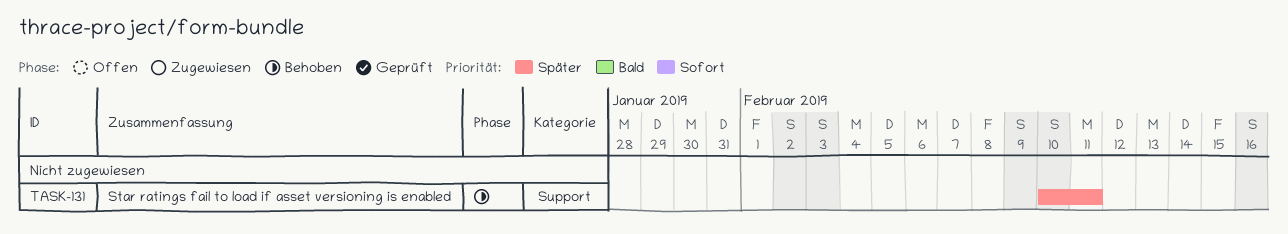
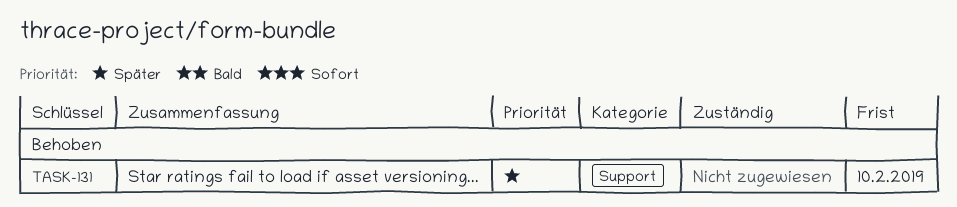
TASK-131, due: Feb 11 -> Feb 10

